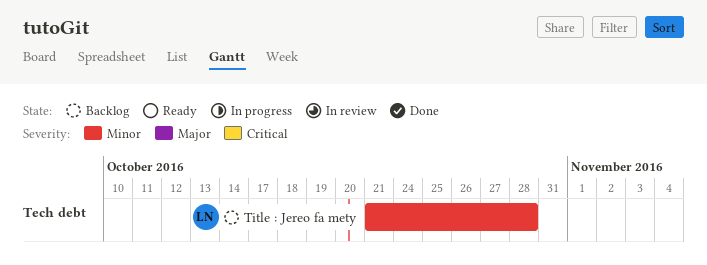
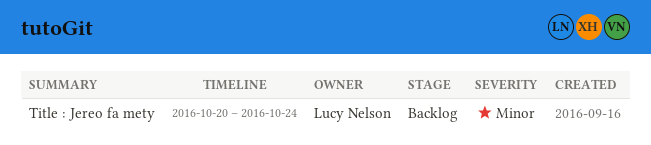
Title : Jereo fa mety, start: Oct 21 -> Oct 20
Title : Jereo fa mety, due: Oct 28 -> Oct 24

